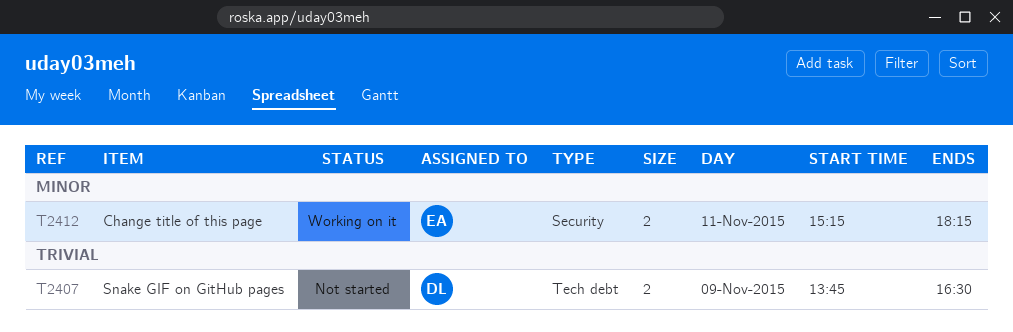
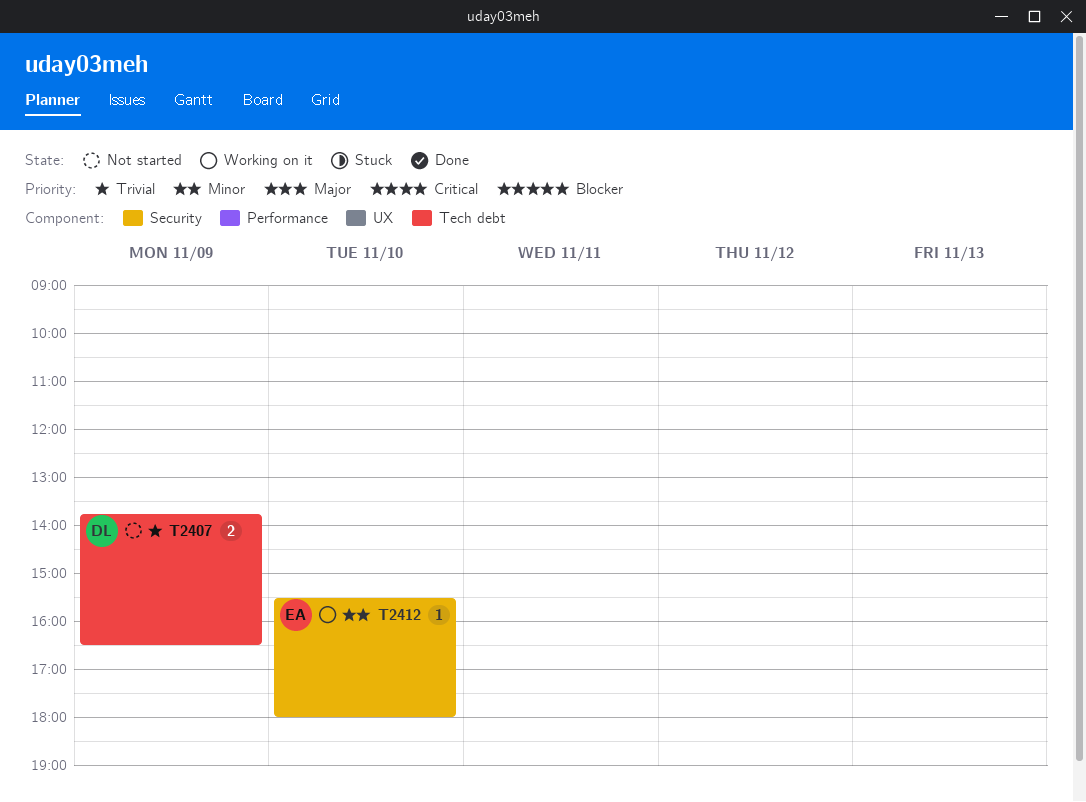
T2412, estimate: 2 -> 1
T2412, day: Nov 11 -> Nov 10
T2412, begins: 15:15 -> 15:30
T2412, ends: 18:15 -> 18:00

